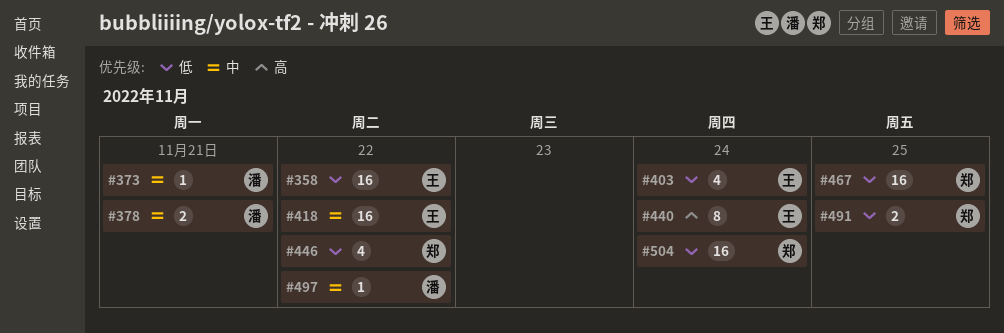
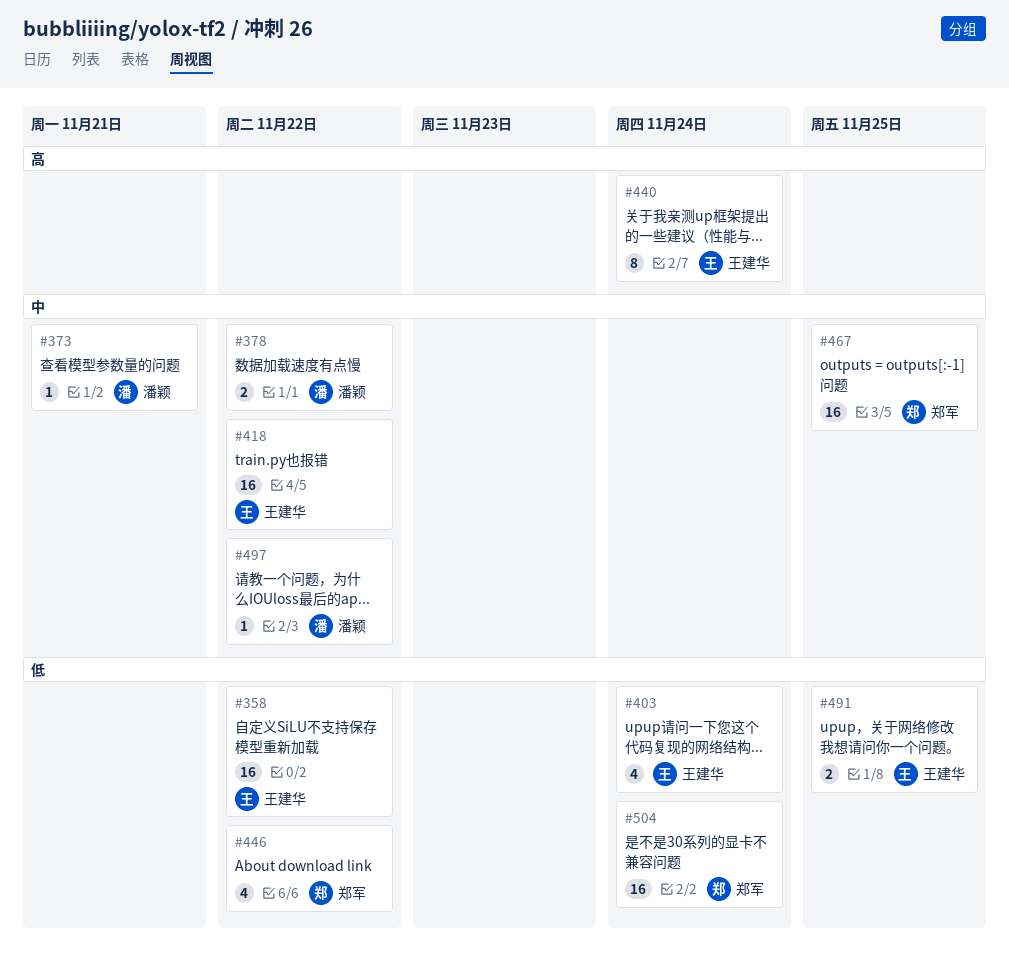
#378, due: Nov 21 -> Nov 22
#467, priority: 低 -> 中
#491, owner: 郑军 -> 王建华

